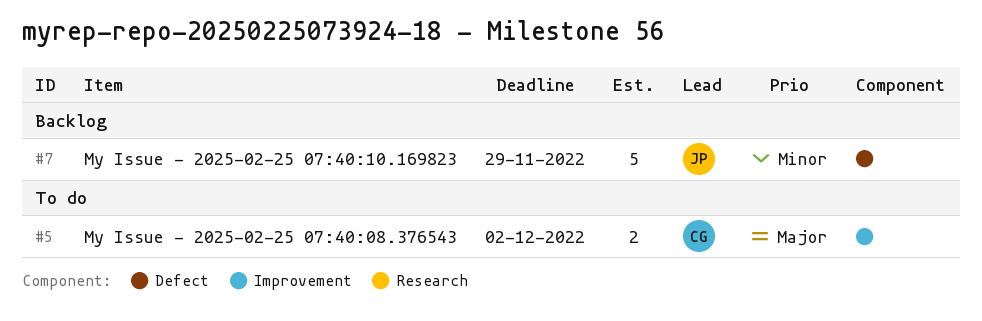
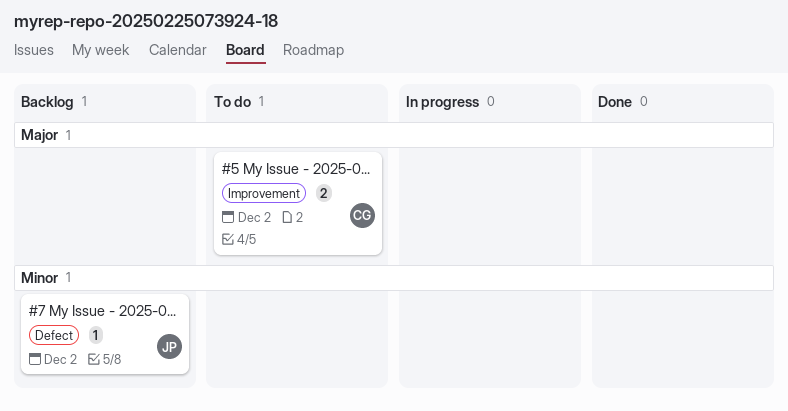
#7, estimate: 5 -> 1
#7, due: Nov 29 -> Dec 2

